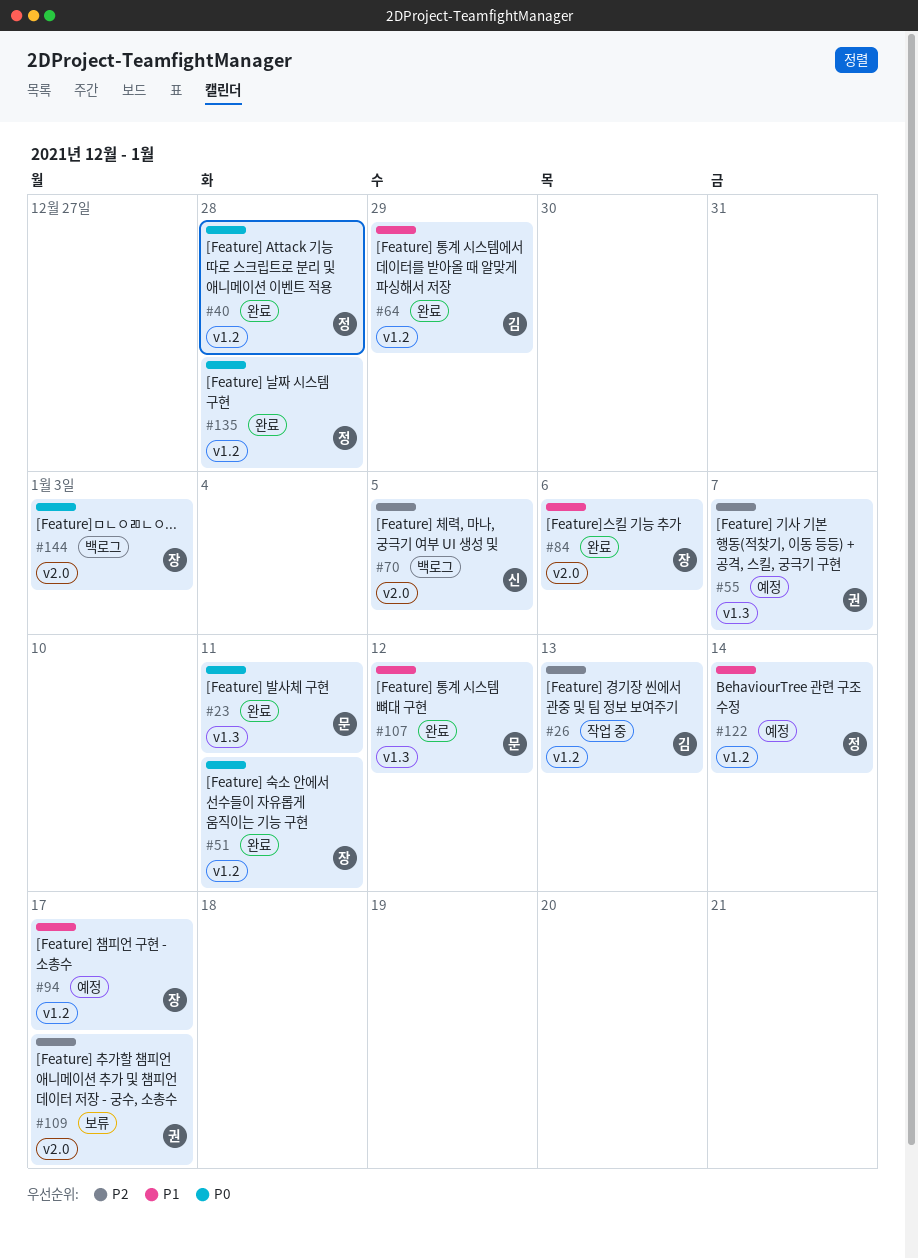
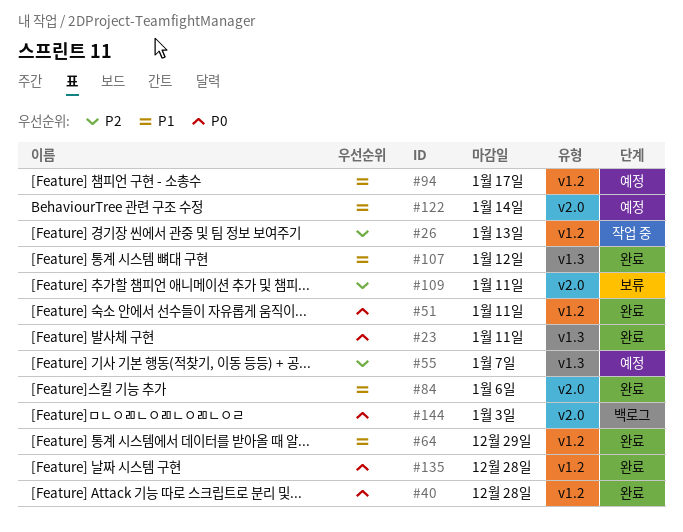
#70: present -> none
#109, due: Jan 17 -> Jan 11
#122, label: v1.2 -> v2.0

